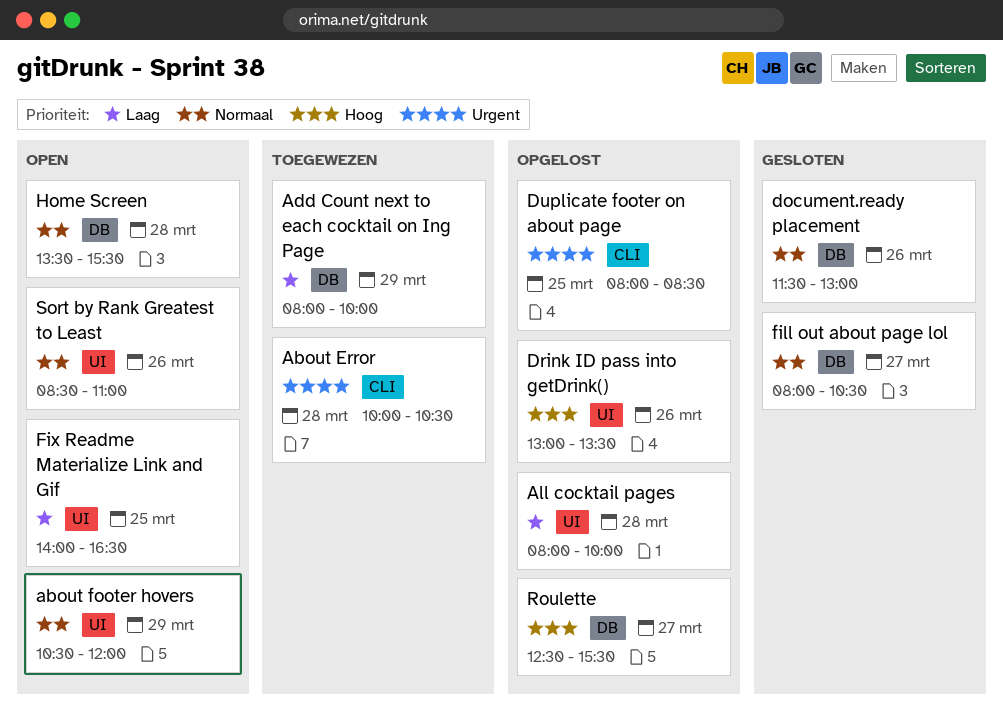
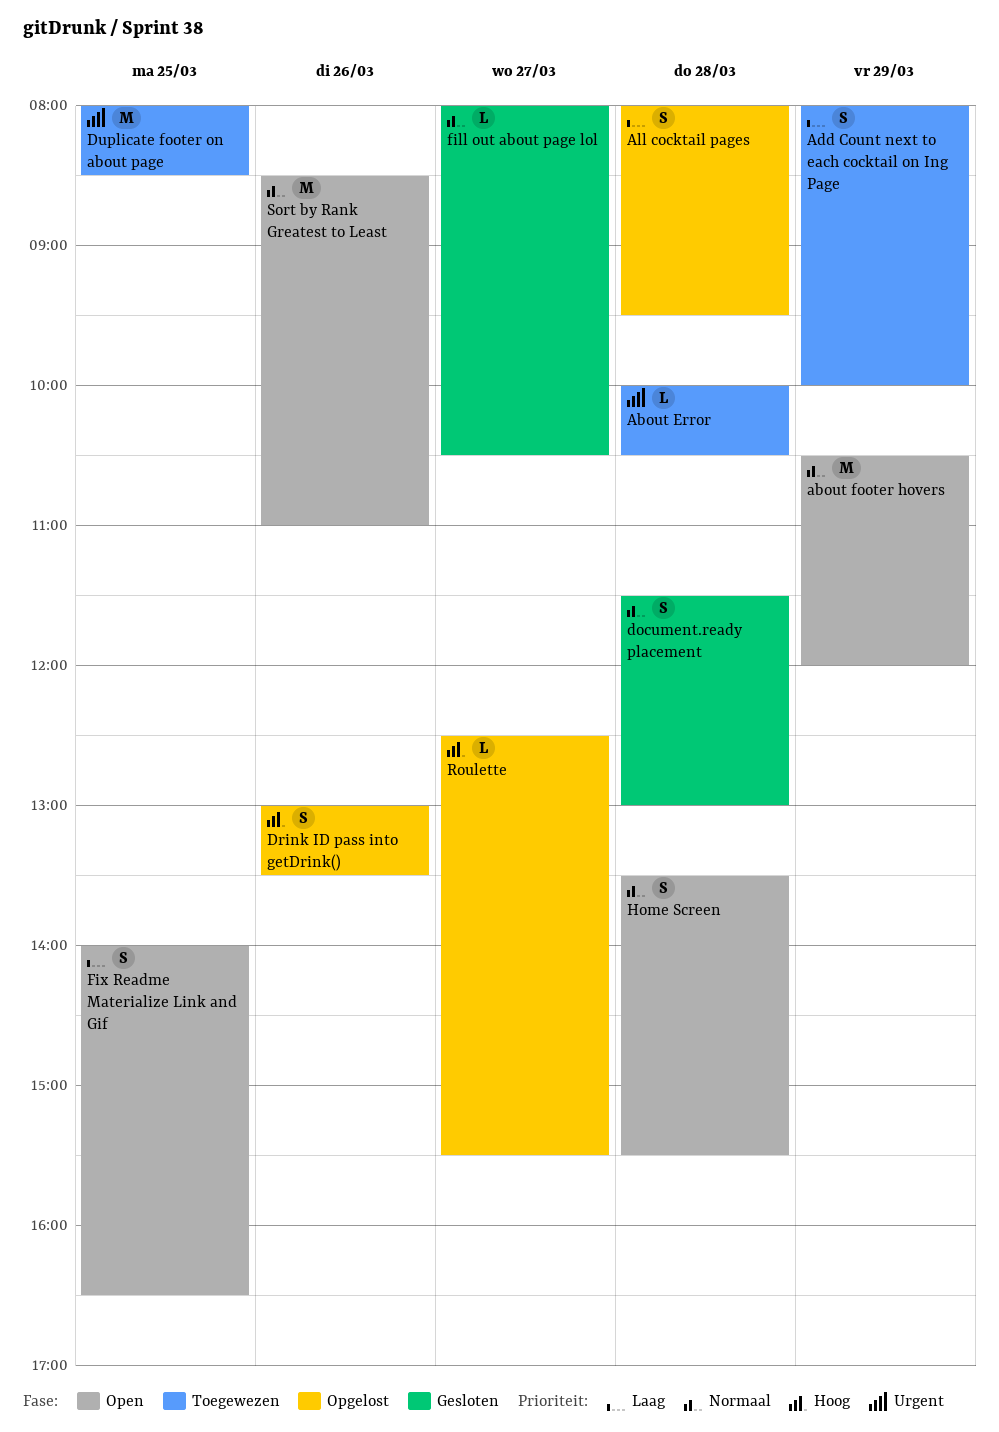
All cocktail pages, ends: 10:00 -> 09:30
document.ready placement, day: Mar 26 -> Mar 28
Duplicate footer on about page, status: Opgelost -> Toegewezen

